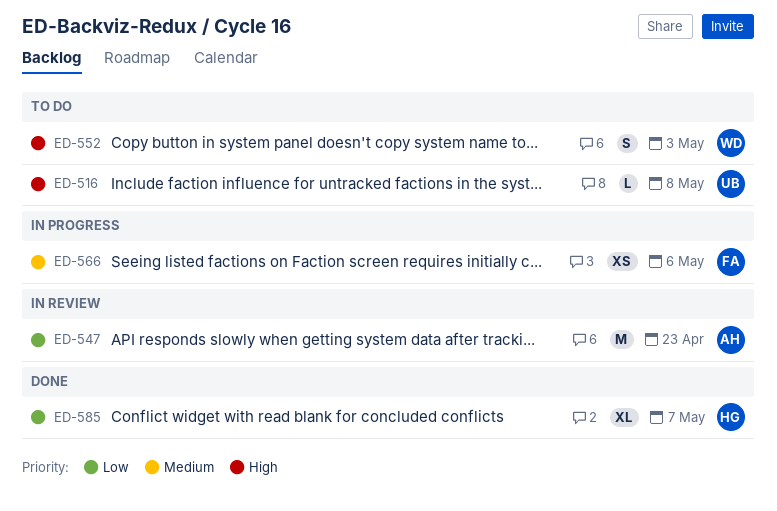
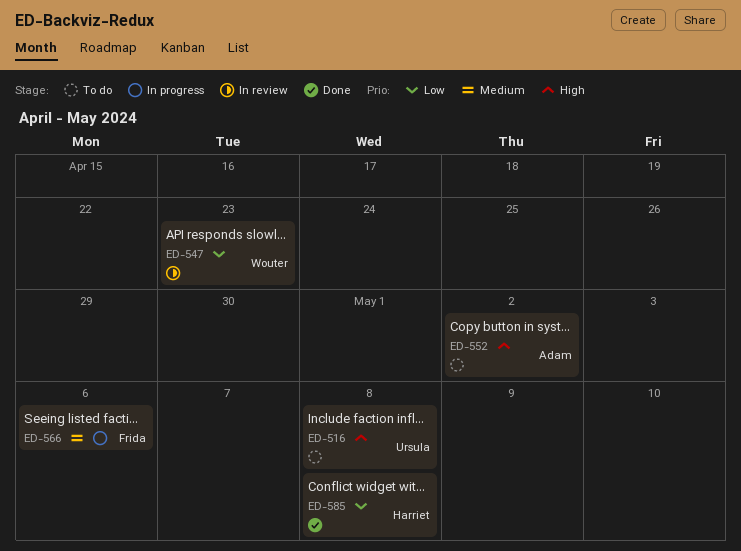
ED-547, owner: Adam -> Wouter
ED-552, owner: Wouter -> Adam
ED-552, due: May 3 -> May 2
ED-585, due: May 7 -> May 8

